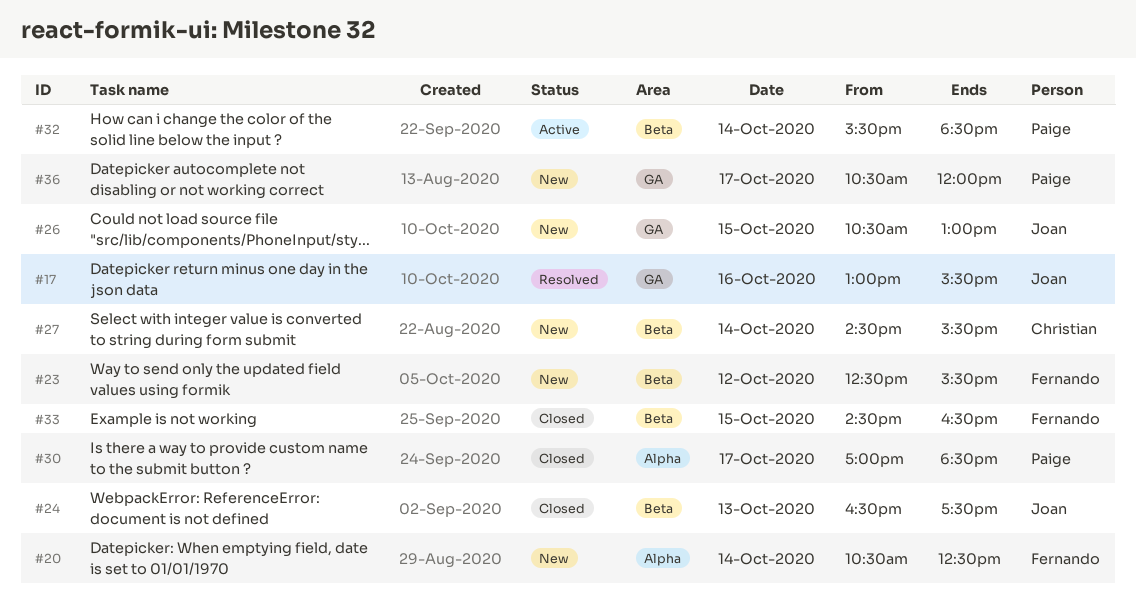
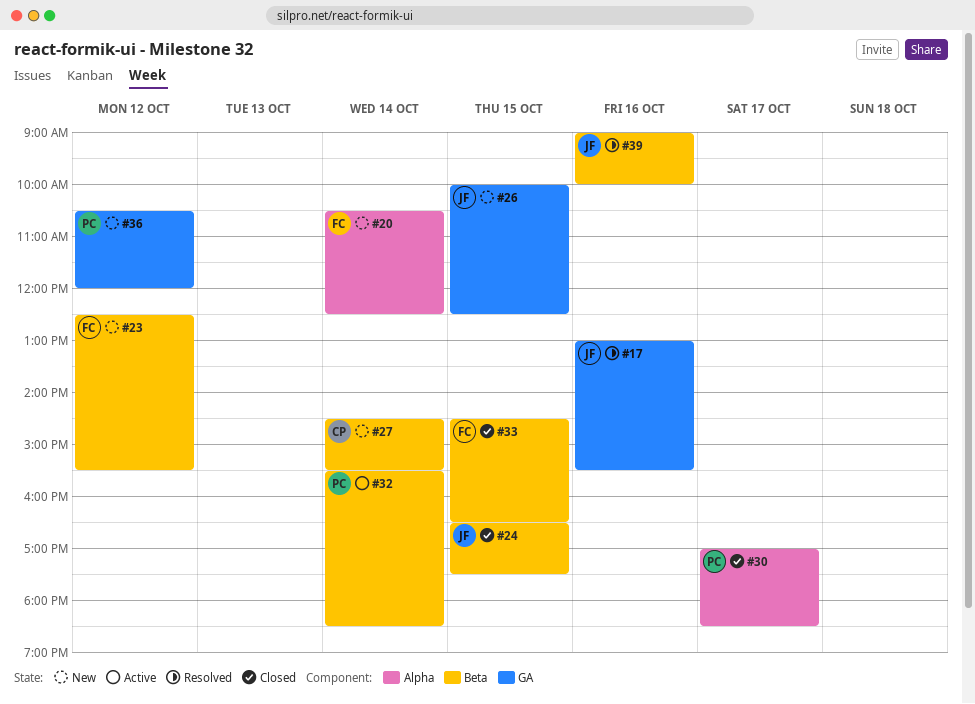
#24, day: Oct 13 -> Oct 15
#26, begins: 10:30 -> 10:00
#26, ends: 13:00 -> 12:30
#36, day: Oct 17 -> Oct 12
#39: none -> present

